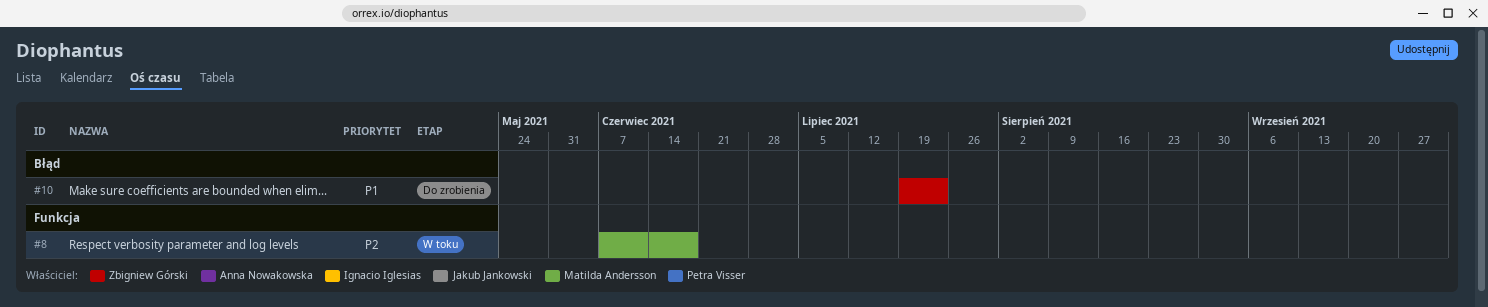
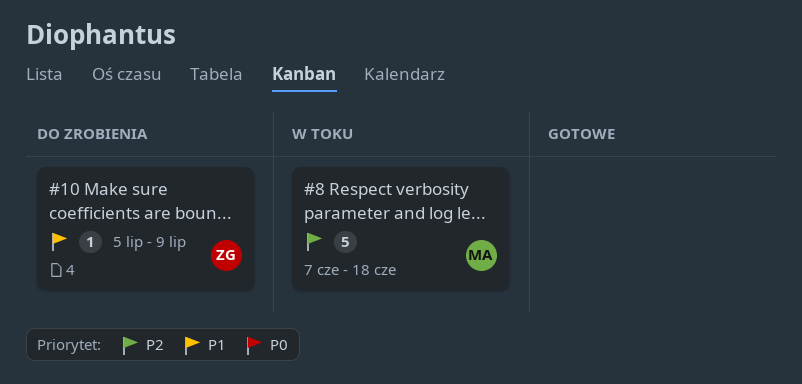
#10, start: Jul 19 -> Jul 5
#10, due: Jul 23 -> Jul 9

